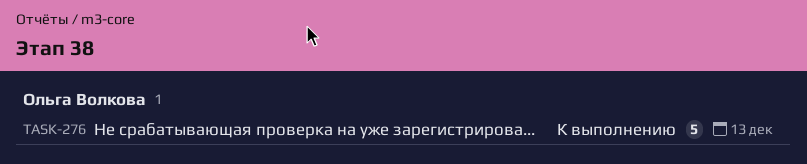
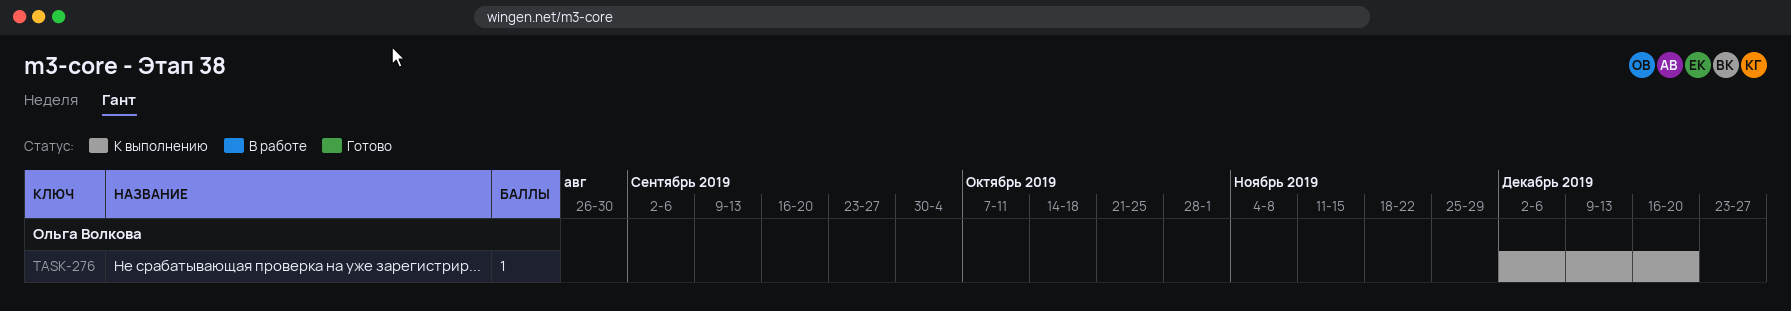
TASK-276, estimate: 5 -> 1
TASK-276, due: Dec 13 -> Dec 20

